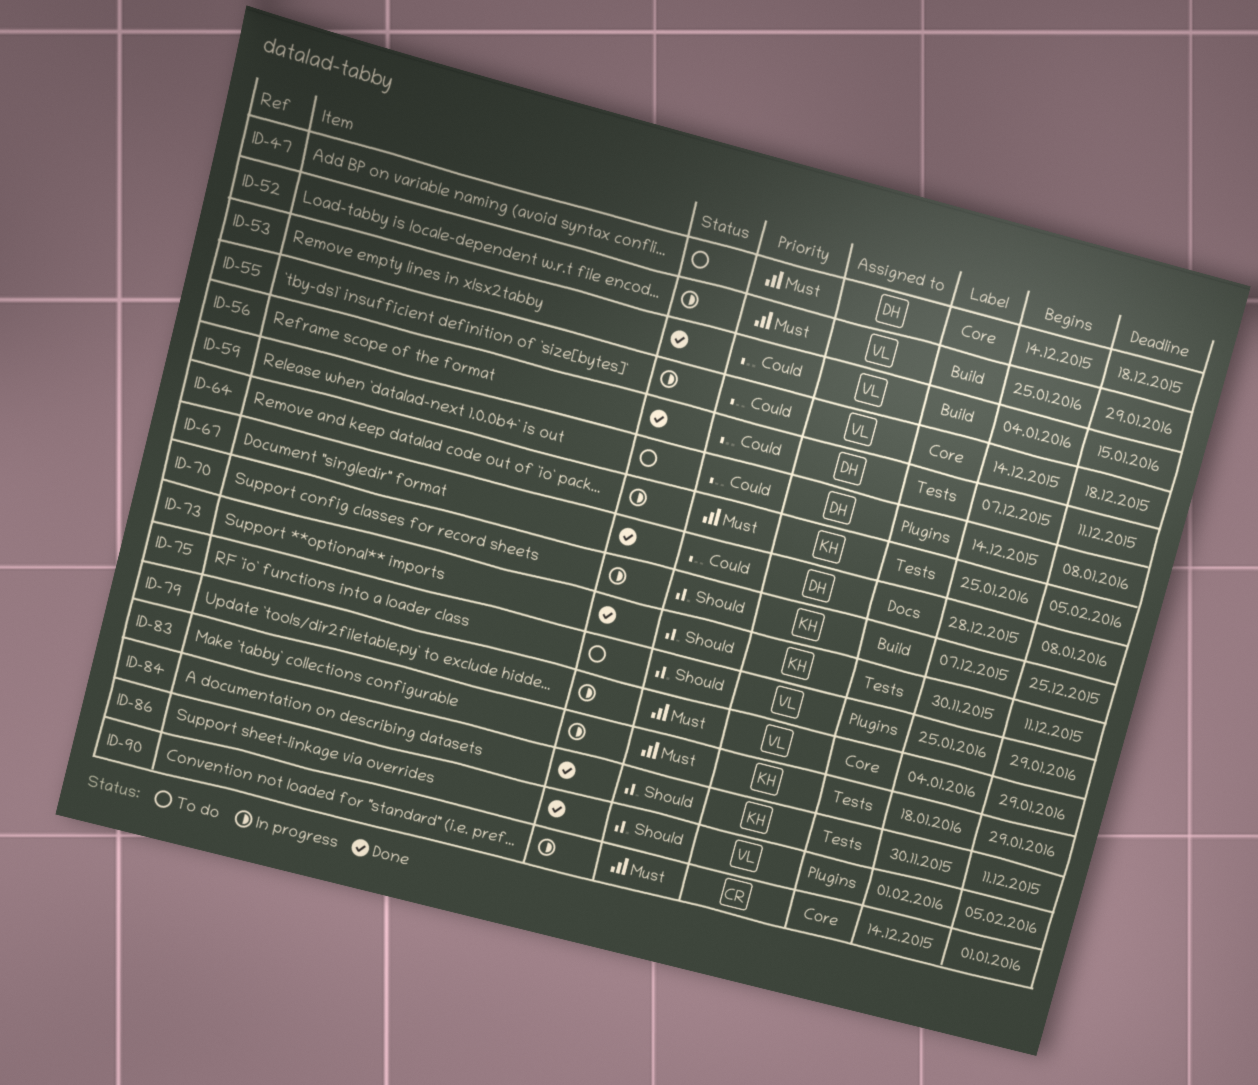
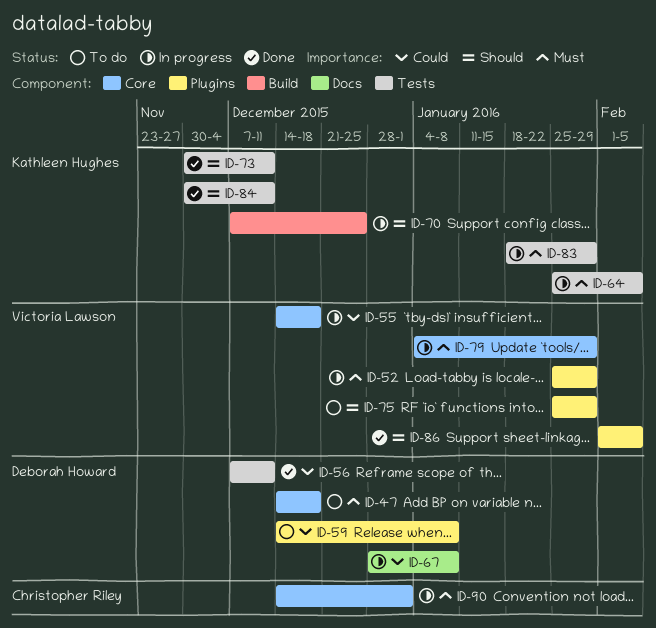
ID-52, label: Build -> Plugins
ID-53: present -> none
ID-67, status: Done -> In progress

